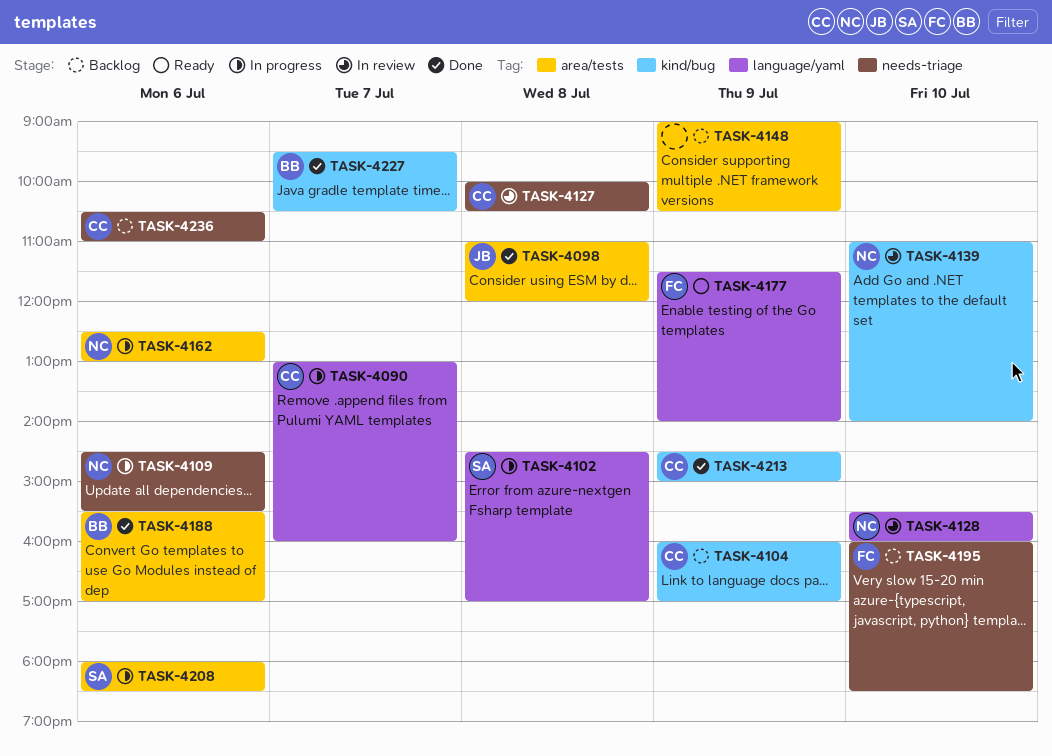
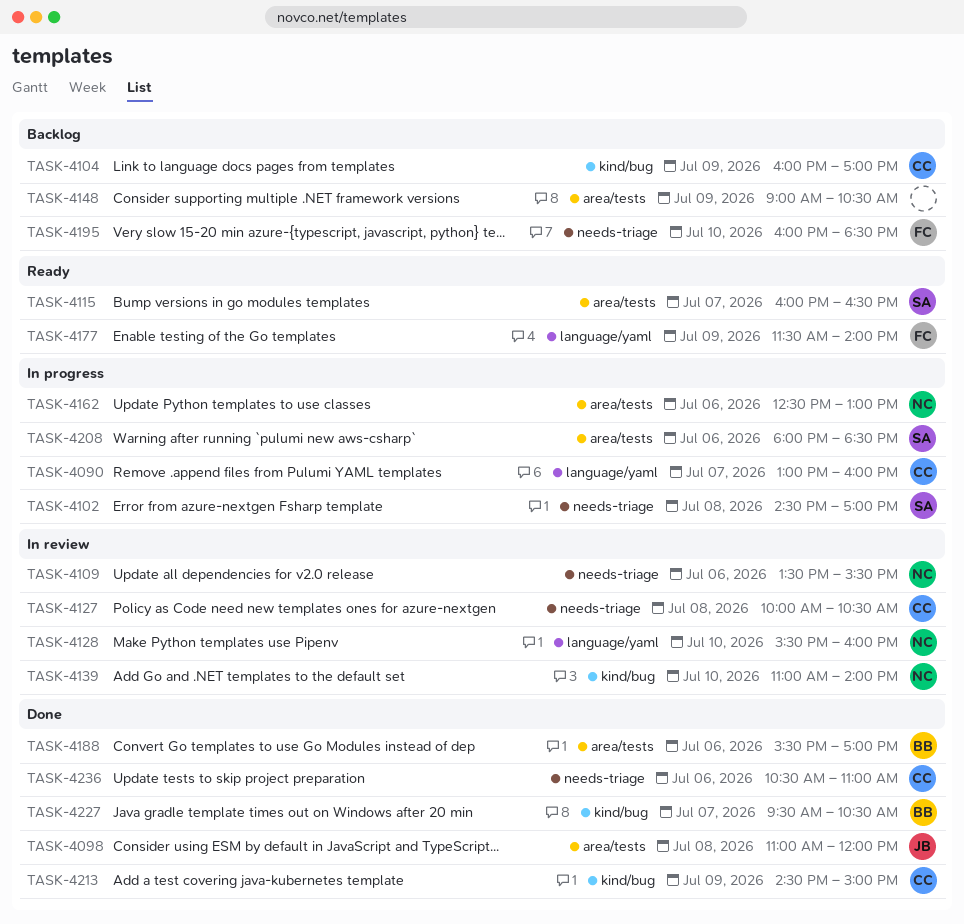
TASK-4102, label: language/yaml -> needs-triage
TASK-4109, status: In progress -> In review
TASK-4109, begins: 14:30 -> 13:30
TASK-4115: none -> present
TASK-4236, status: Backlog -> Done

